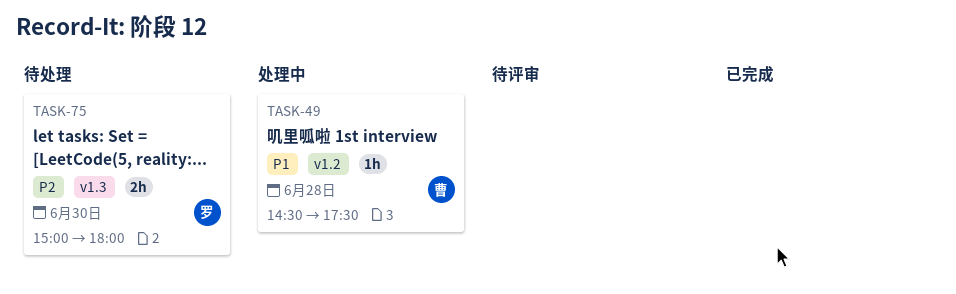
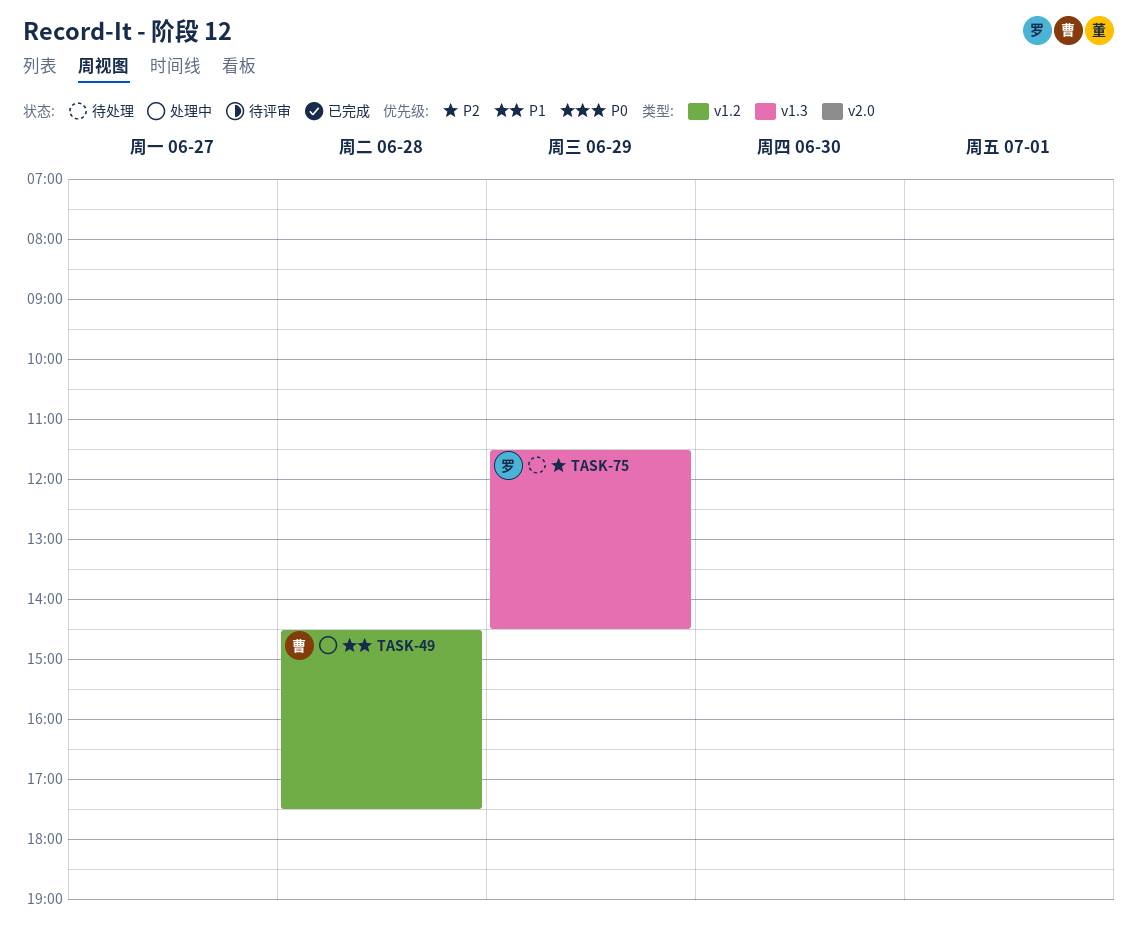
TASK-75, day: Jun 30 -> Jun 29
TASK-75, begins: 15:00 -> 11:30
TASK-75, ends: 18:00 -> 14:30

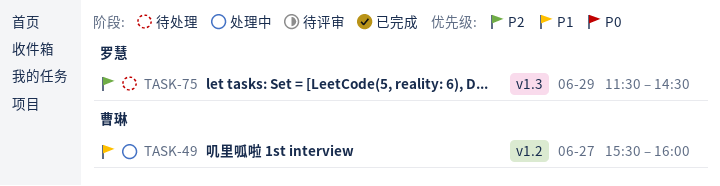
TASK-49, day: Jun 28 -> Jun 27
TASK-49, begins: 14:30 -> 15:30
TASK-49, ends: 17:30 -> 16:00

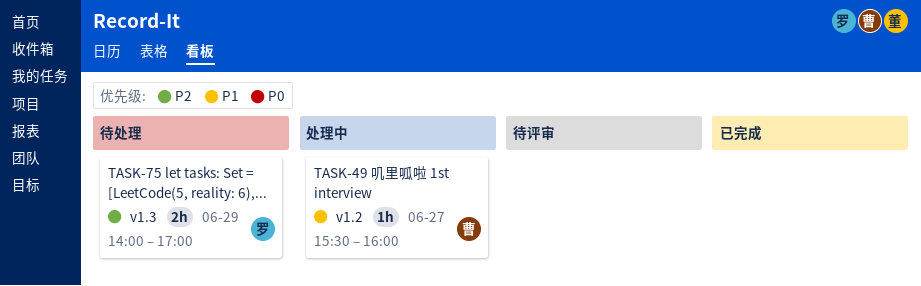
TASK-75, begins: 11:30 -> 14:00
TASK-75, ends: 14:30 -> 17:00

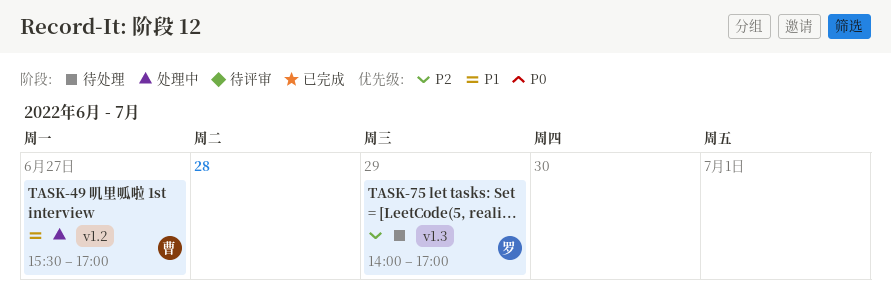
TASK-49, ends: 16:00 -> 17:00

